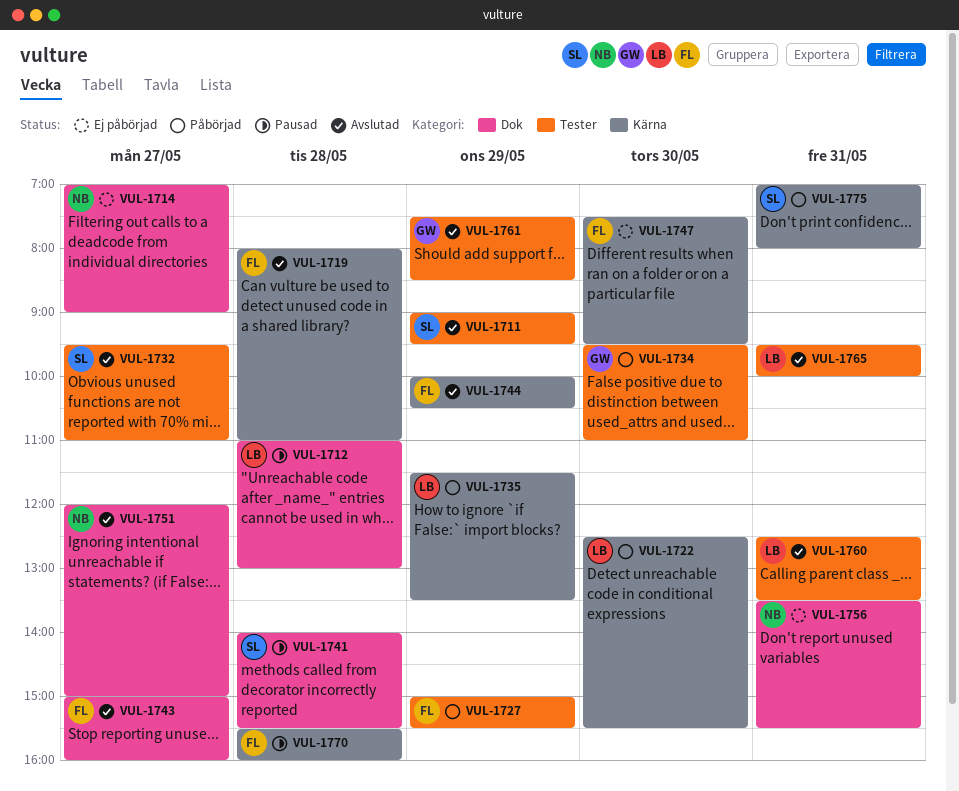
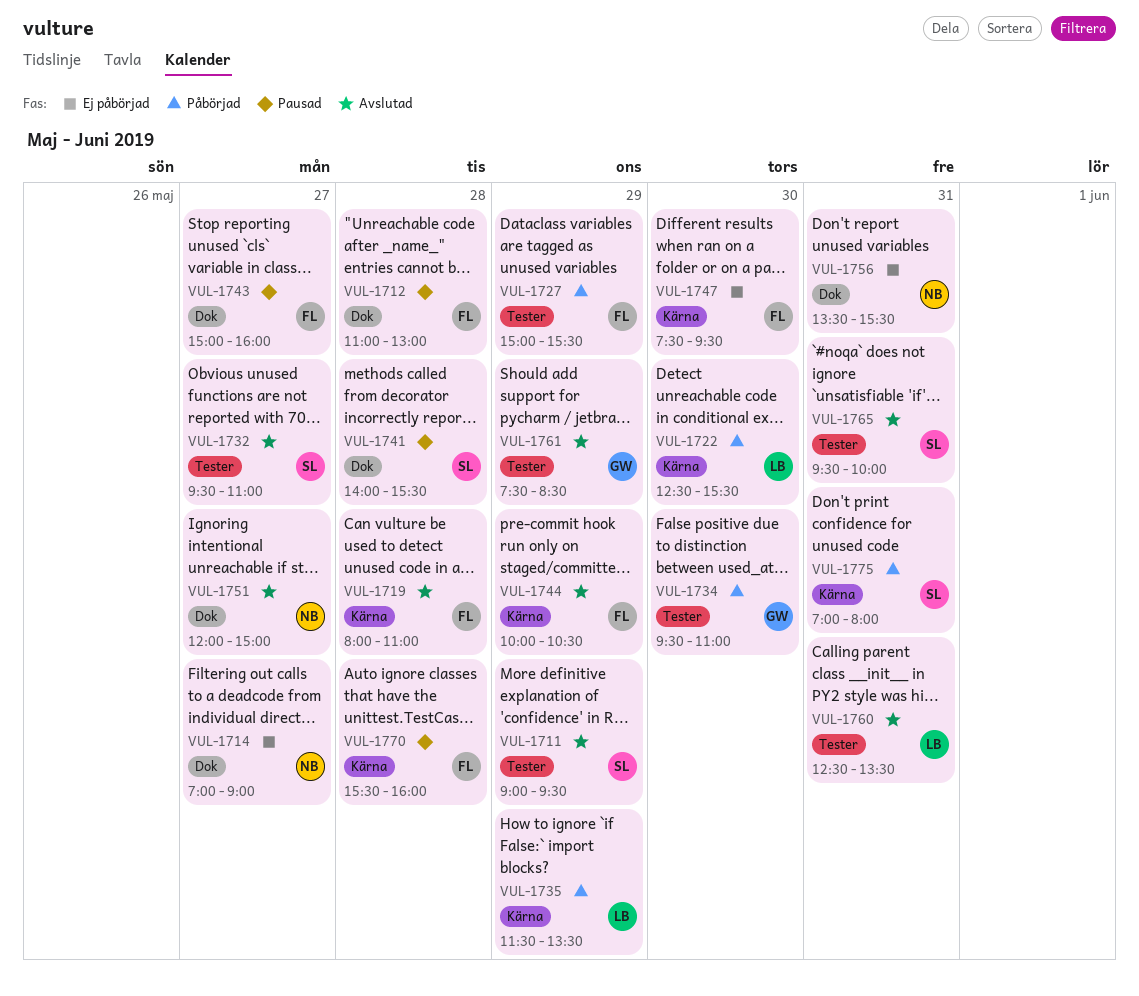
VUL-1712, owner: LB -> FL
VUL-1743, status: Avslutad -> Pausad
VUL-1765, owner: LB -> SL

